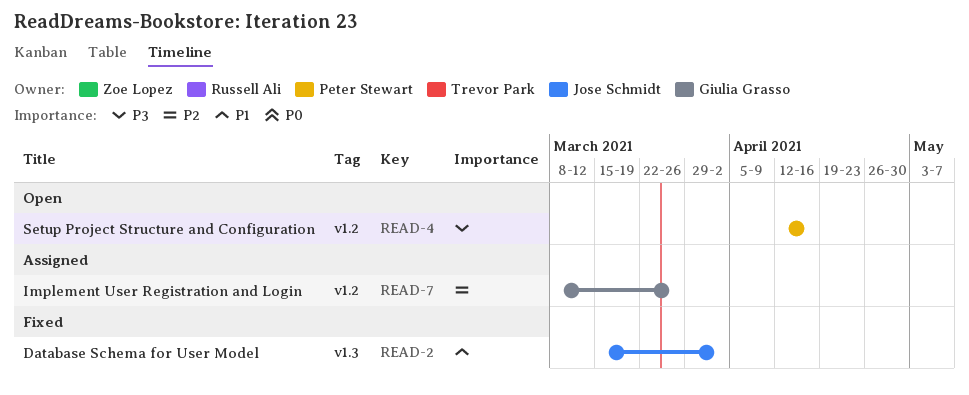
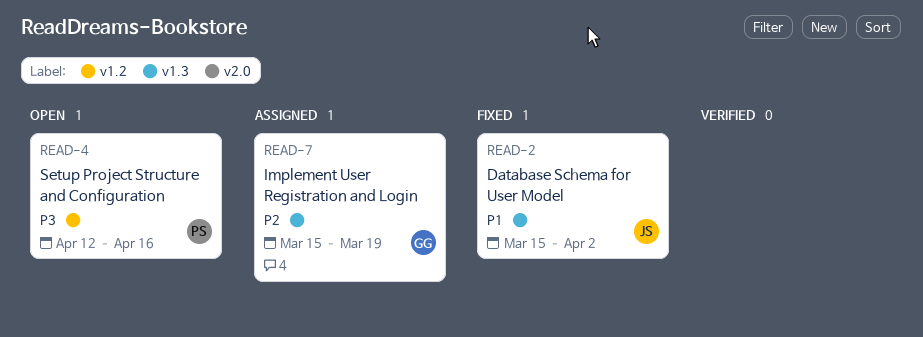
READ-7, label: v1.2 -> v1.3
READ-7, start: Mar 8 -> Mar 15
READ-7, due: Mar 26 -> Mar 19

